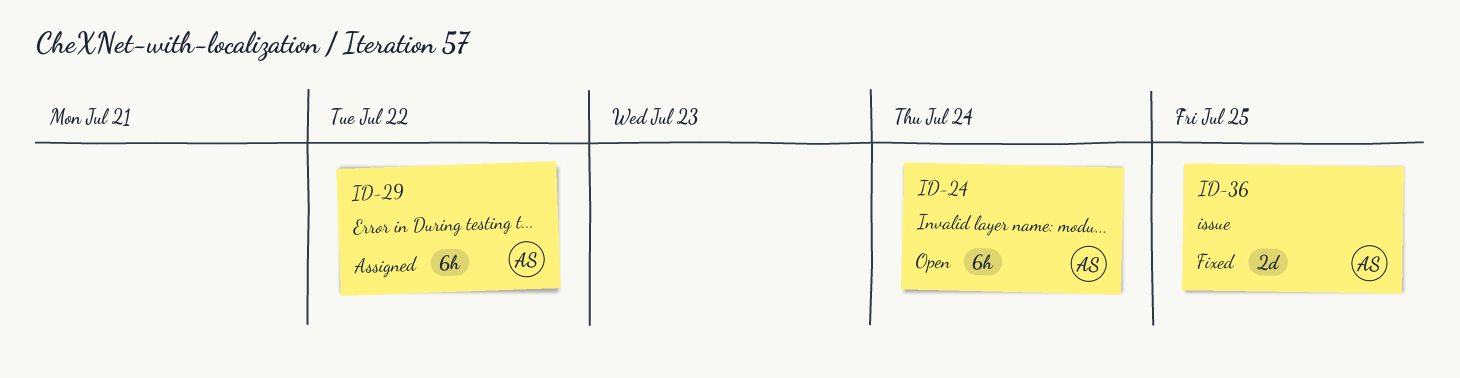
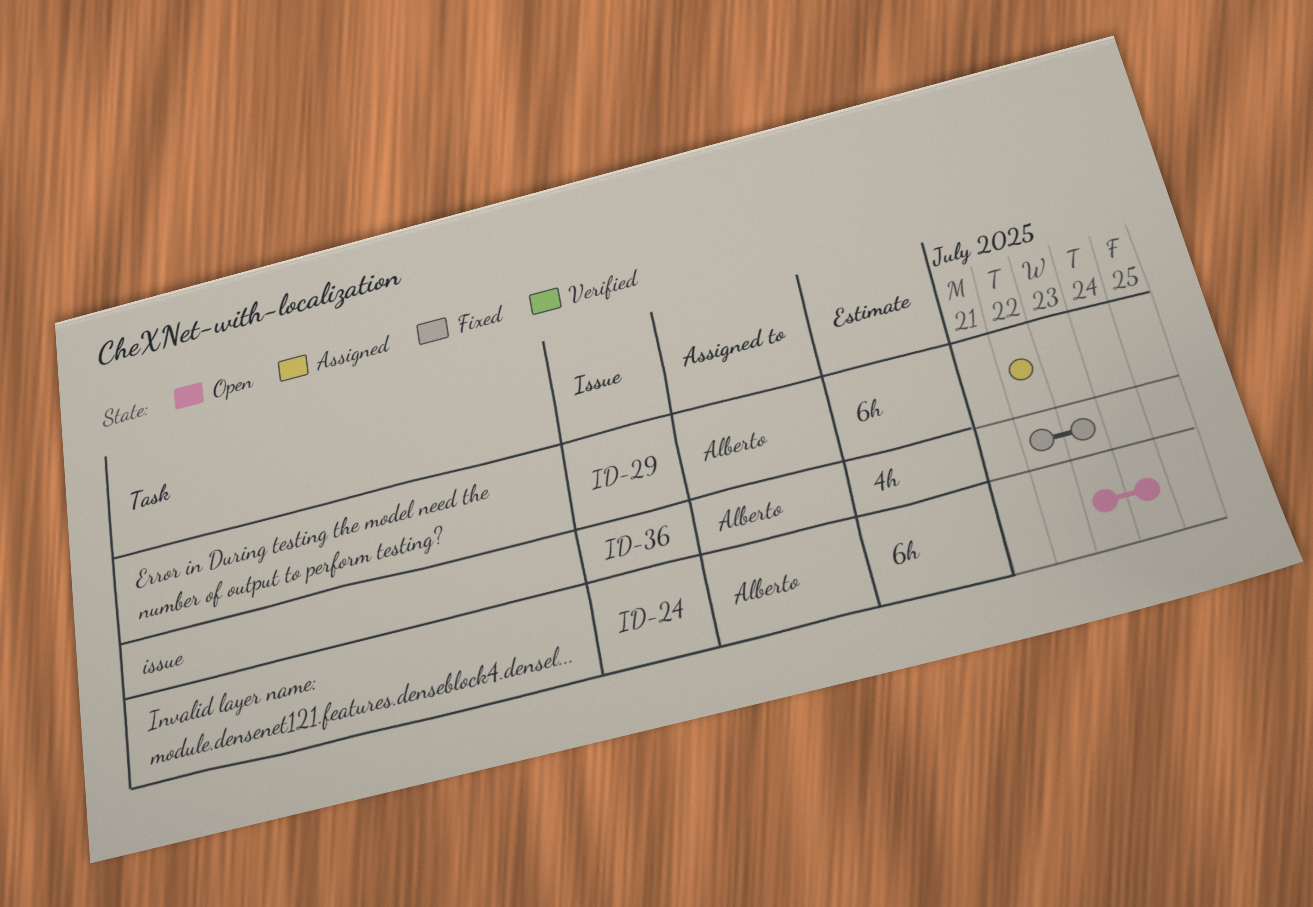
ID-36, estimate: 2d -> 4h
ID-36, due: Jul 25 -> Jul 23

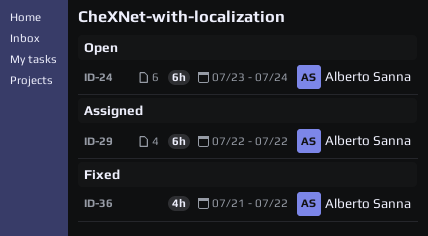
ID-36, start: Jul 22 -> Jul 21
ID-36, due: Jul 23 -> Jul 22

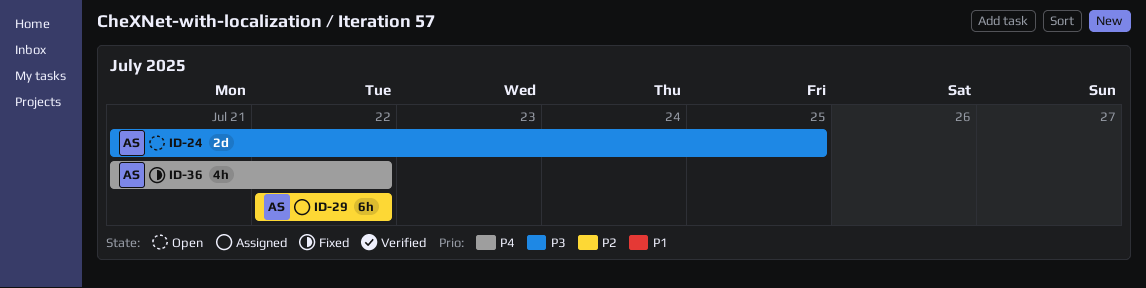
ID-24, estimate: 6h -> 2d
ID-24, start: Jul 23 -> Jul 21
ID-24, due: Jul 24 -> Jul 25

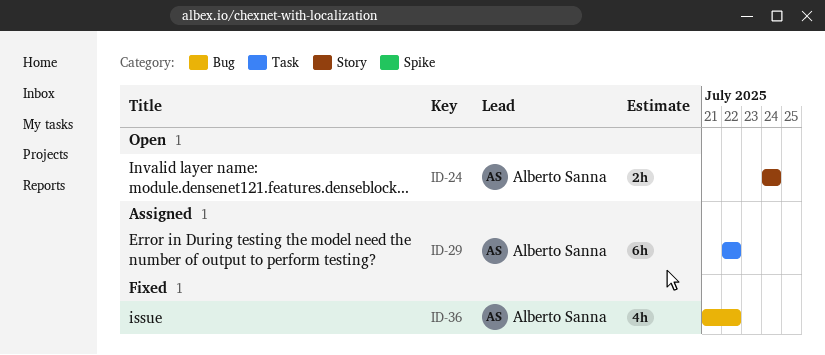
ID-24, estimate: 2d -> 2h
ID-24, start: Jul 21 -> Jul 24
ID-24, due: Jul 25 -> Jul 24

